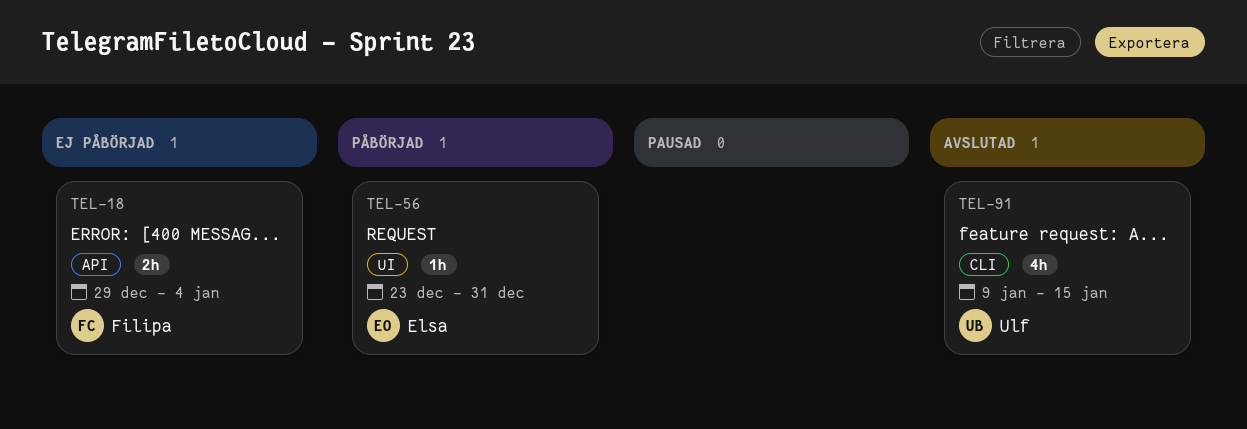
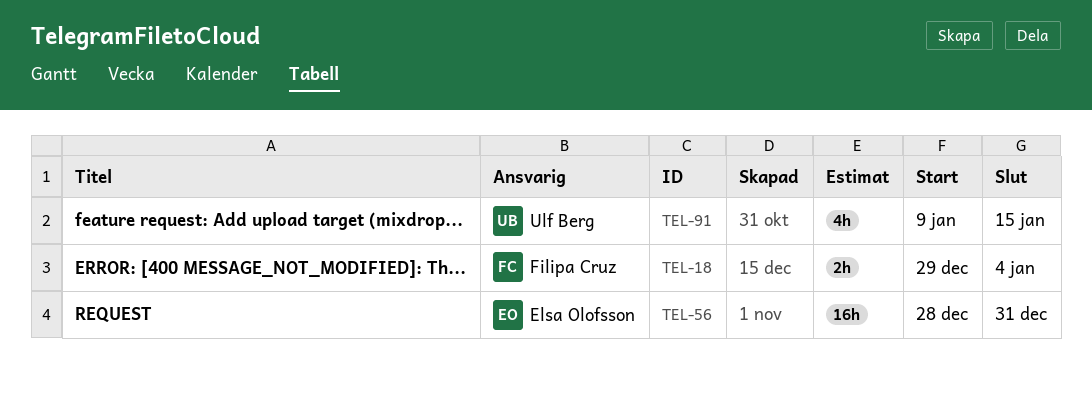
TEL-56, estimate: 1h -> 16h
TEL-56, start: Dec 23 -> Dec 28

